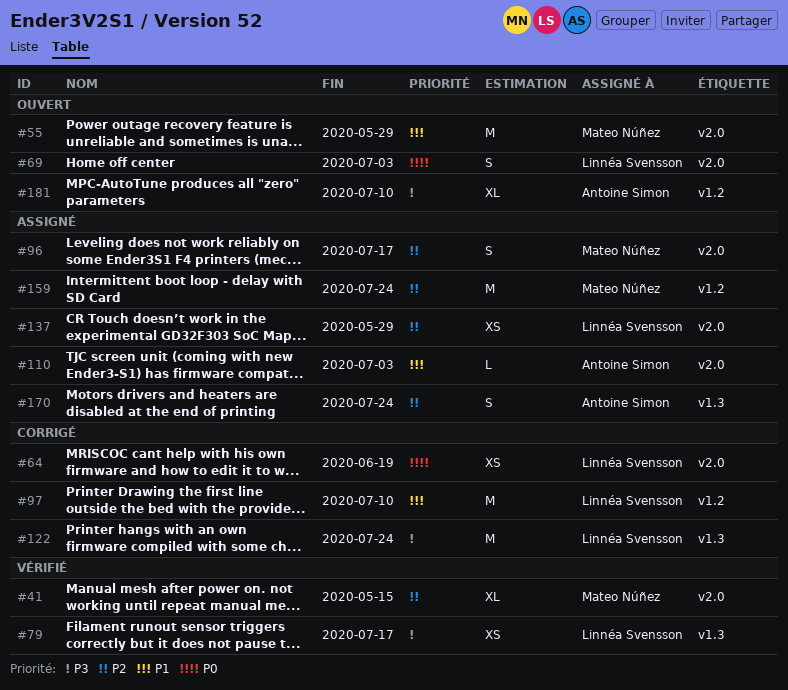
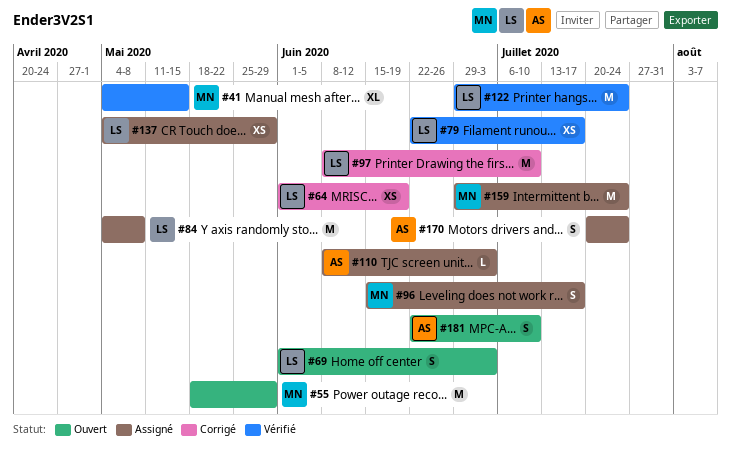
#84: none -> present
#122, status: Corrigé -> Vérifié
#181, estimate: XL -> S

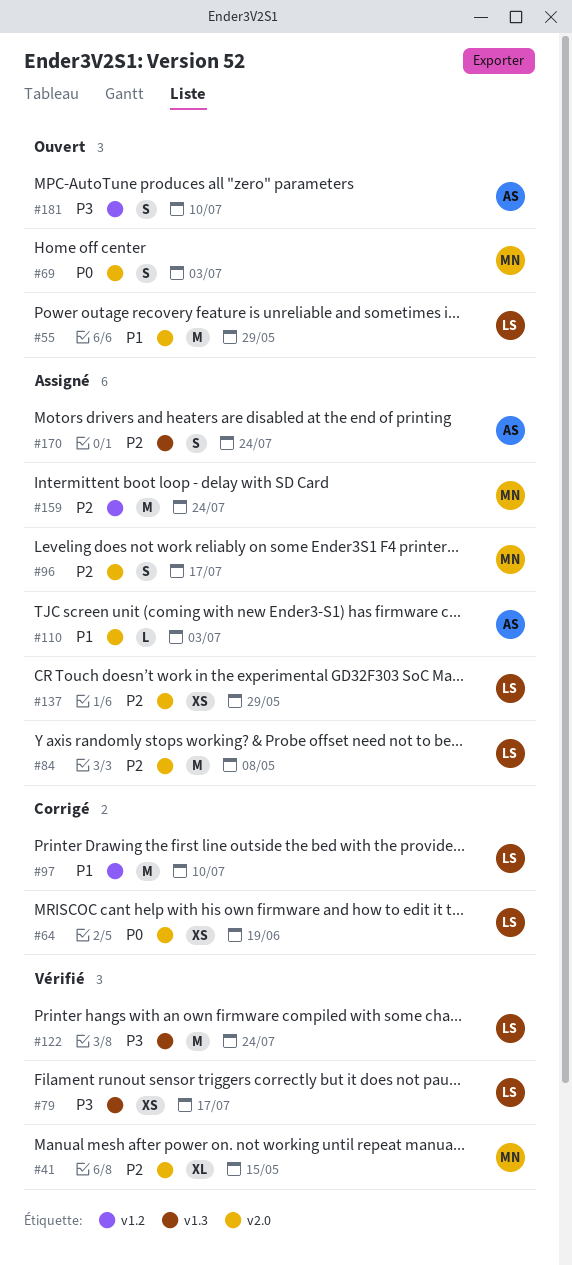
#55, owner: MN -> LS
#69, owner: LS -> MN

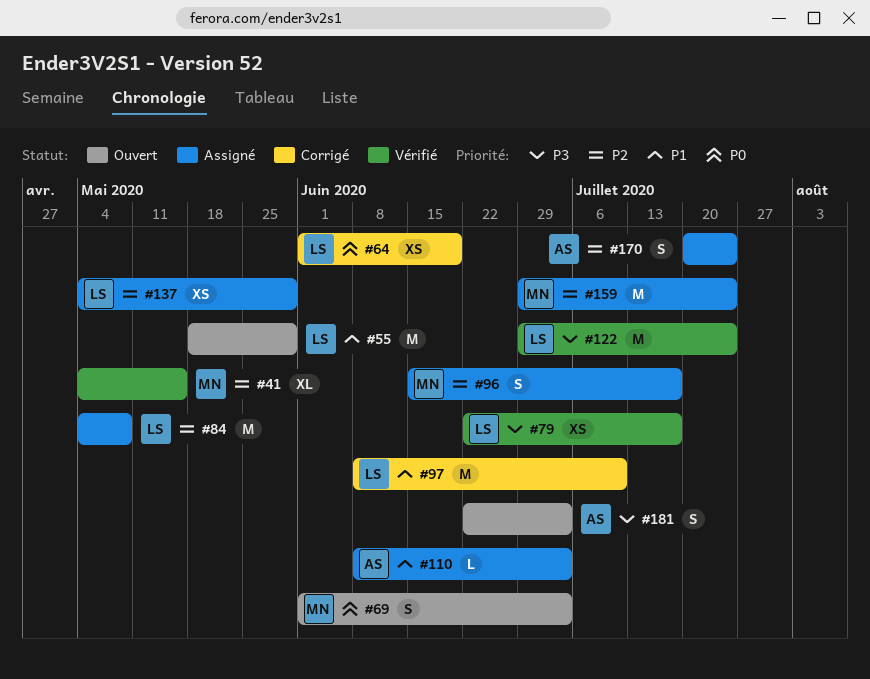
#181, due: Jul 10 -> Jul 3

